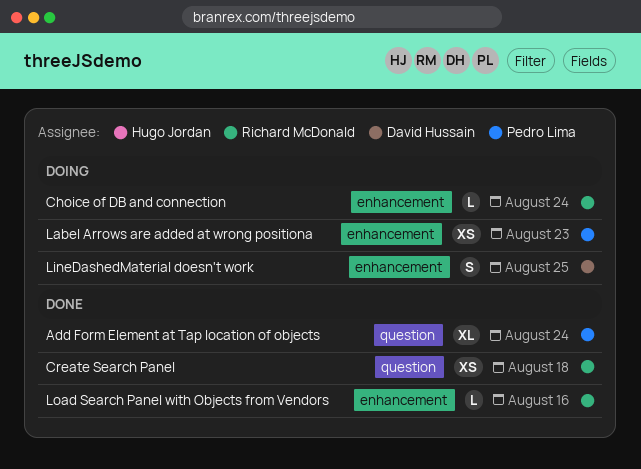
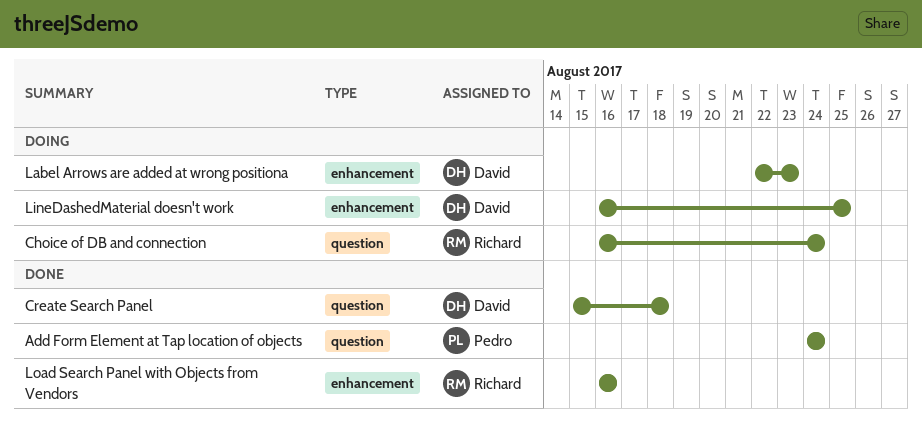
Choice of DB and connection, label: enhancement -> question
Create Search Panel, owner: Richard McDonald -> David Hussain
Label Arrows are added at wrong positiona, owner: Pedro Lima -> David Hussain

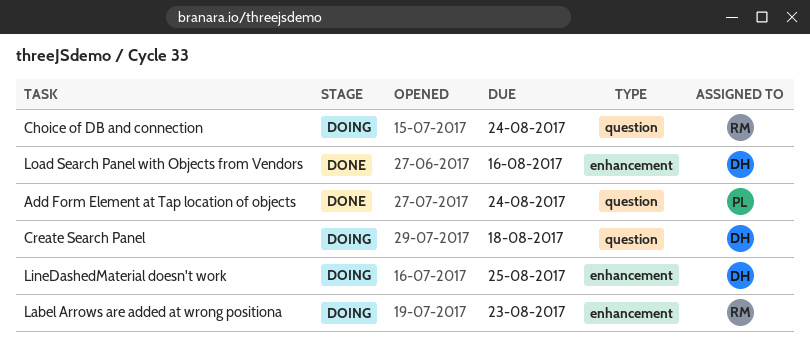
Create Search Panel, status: Done -> Doing
Label Arrows are added at wrong positiona, owner: David -> Richard
Load Search Panel with Objects from Vendors, owner: Richard -> David

